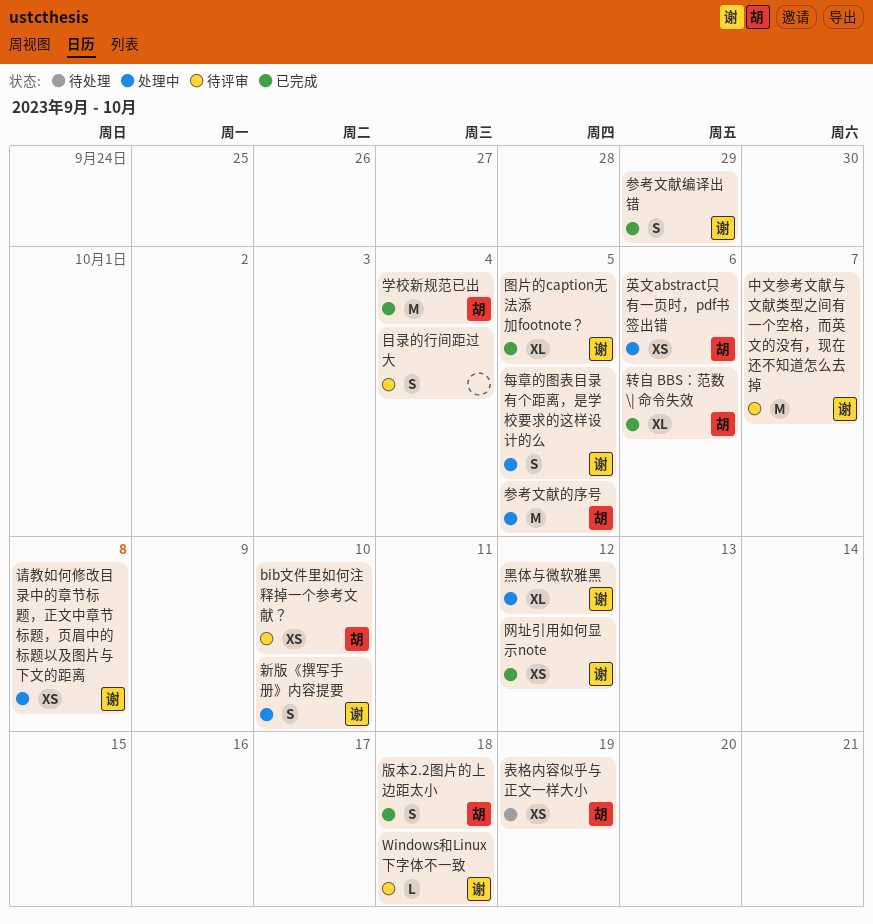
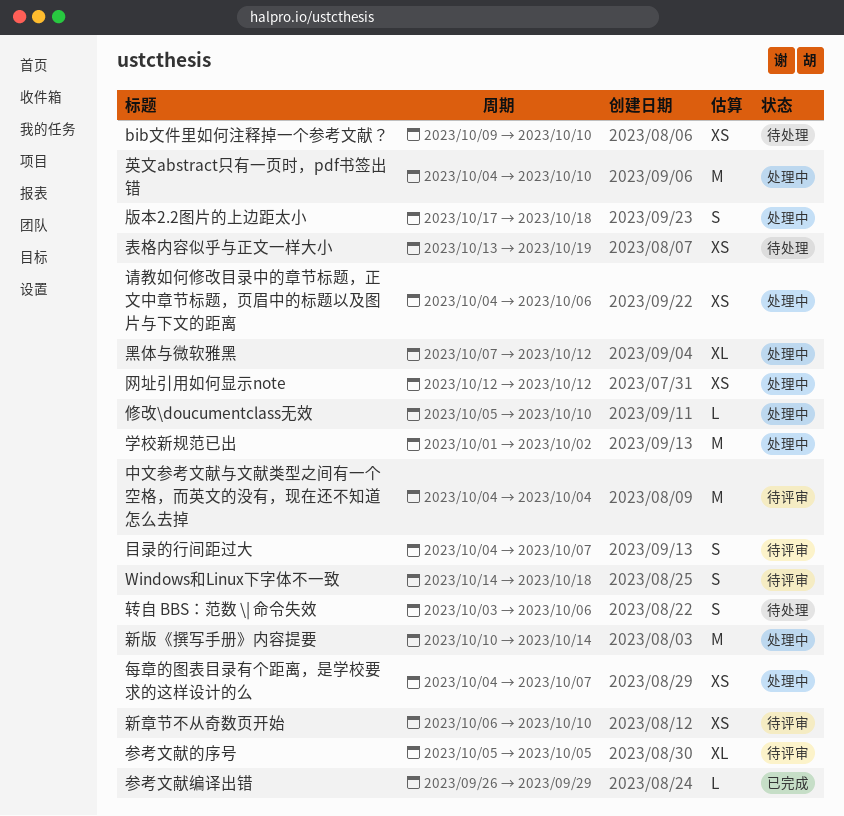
bib文件里如何注释掉一个参考文献？, status: 待评审 -> 待处理
Windows和Linux下字体不一致, estimate: L -> S
中文参考文献与文献类型之间有一个空格，而英文的没有，现在还不知道怎么去掉, due: Oct 7 -> Oct 4
修改\doucumentclass无效: none -> present
参考文献的序号, status: 处理中 -> 待评审
参考文献的序号, estimate: M -> XL
参考文献编译出错, estimate: S -> L
图片的caption无法添加footnote？: present -> none
学校新规范已出, status: 已完成 -> 处理中
学校新规范已出, due: Oct 4 -> Oct 2
新版《撰写手册》内容提要, estimate: S -> M
新版《撰写手册》内容提要, due: Oct 10 -> Oct 14
新章节不从奇数页开始: none -> present
每章的图表目录有个距离，是学校要求的这样设计的么, estimate: S -> XS
每章的图表目录有个距离，是学校要求的这样设计的么, due: Oct 5 -> Oct 7
版本2.2图片的上边距太小, status: 已完成 -> 处理中
目录的行间距过大, due: Oct 4 -> Oct 7
网址引用如何显示note, status: 已完成 -> 处理中
英文abstract只有一页时，pdf书签出错, estimate: XS -> M
英文abstract只有一页时，pdf书签出错, due: Oct 6 -> Oct 10
请教如何修改目录中的章节标题，正文中章节标题，页眉中的标题以及图片与下文的距离, due: Oct 8 -> Oct 6
转自 BBS：范数 \| 命令失效, status: 已完成 -> 待处理
转自 BBS：范数 \| 命令失效, estimate: XL -> S

